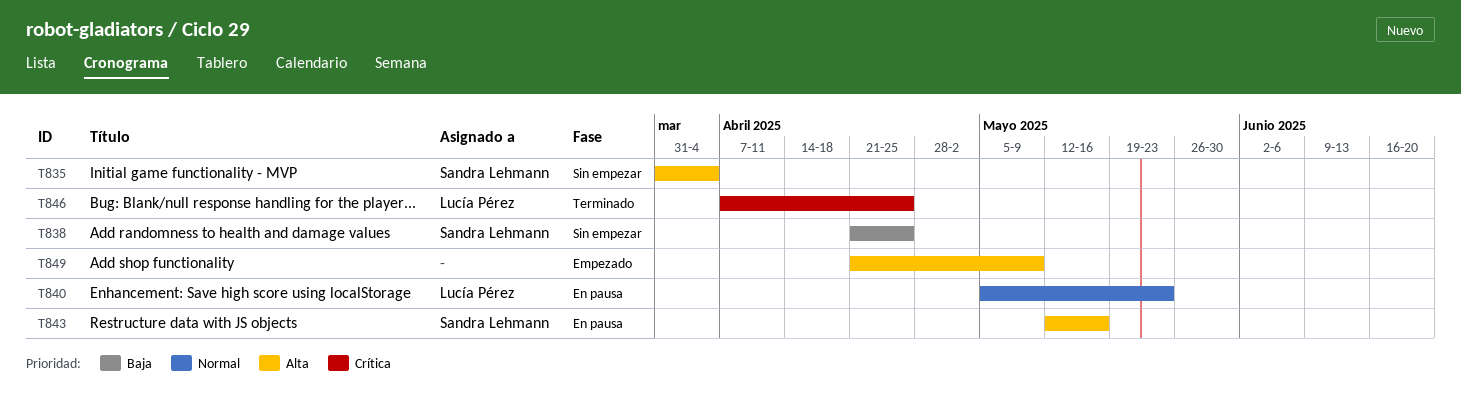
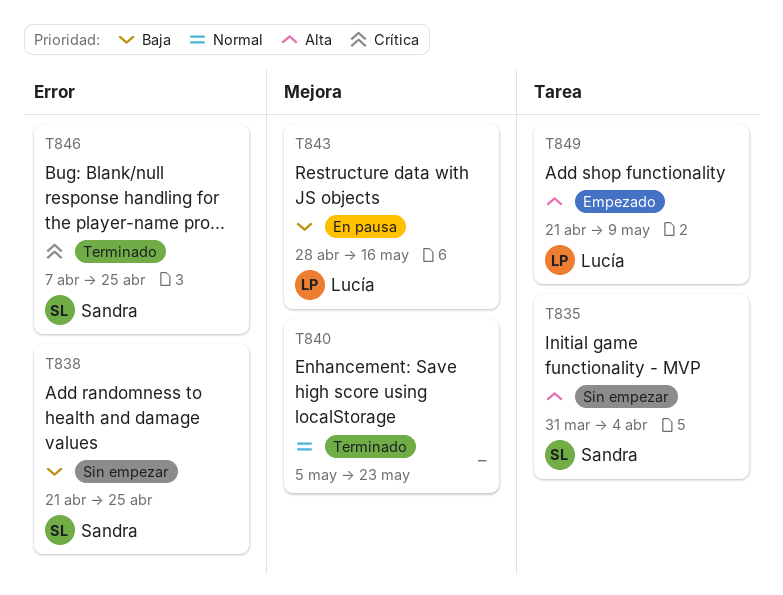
T840, status: En pausa -> Terminado
T840, owner: Lucía Pérez -> none
T843, owner: Sandra Lehmann -> Lucía Pérez
T843, priority: Alta -> Baja
T843, start: May 12 -> Apr 28
T846, owner: Lucía Pérez -> Sandra Lehmann
T849, owner: none -> Lucía Pérez

